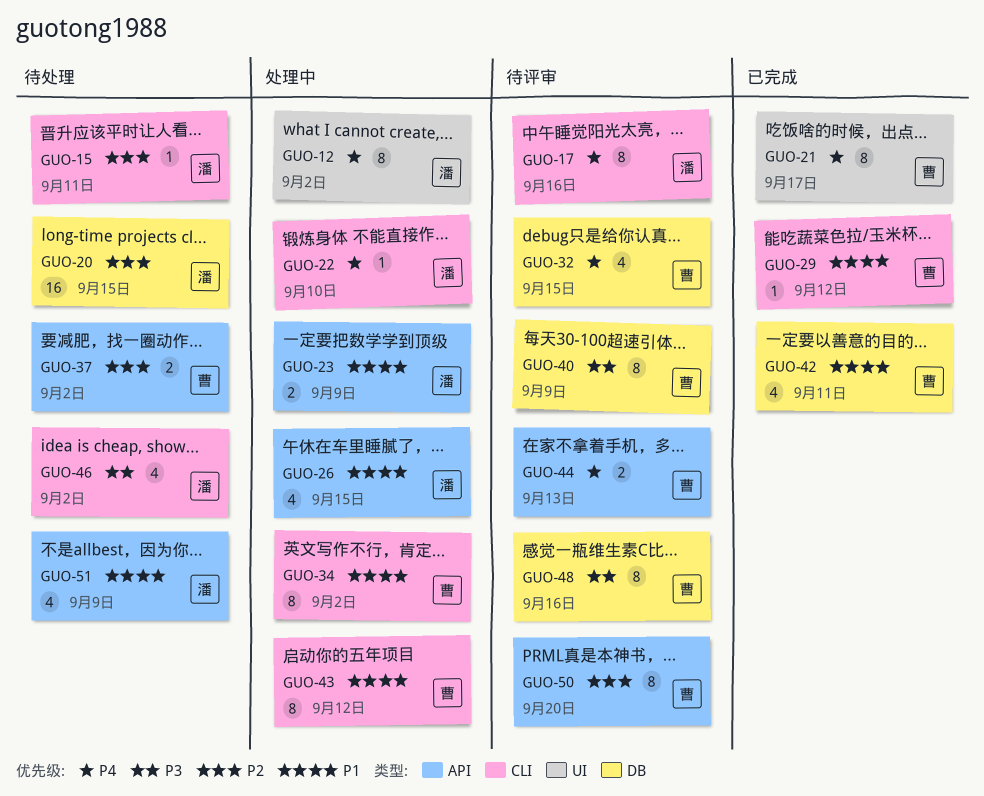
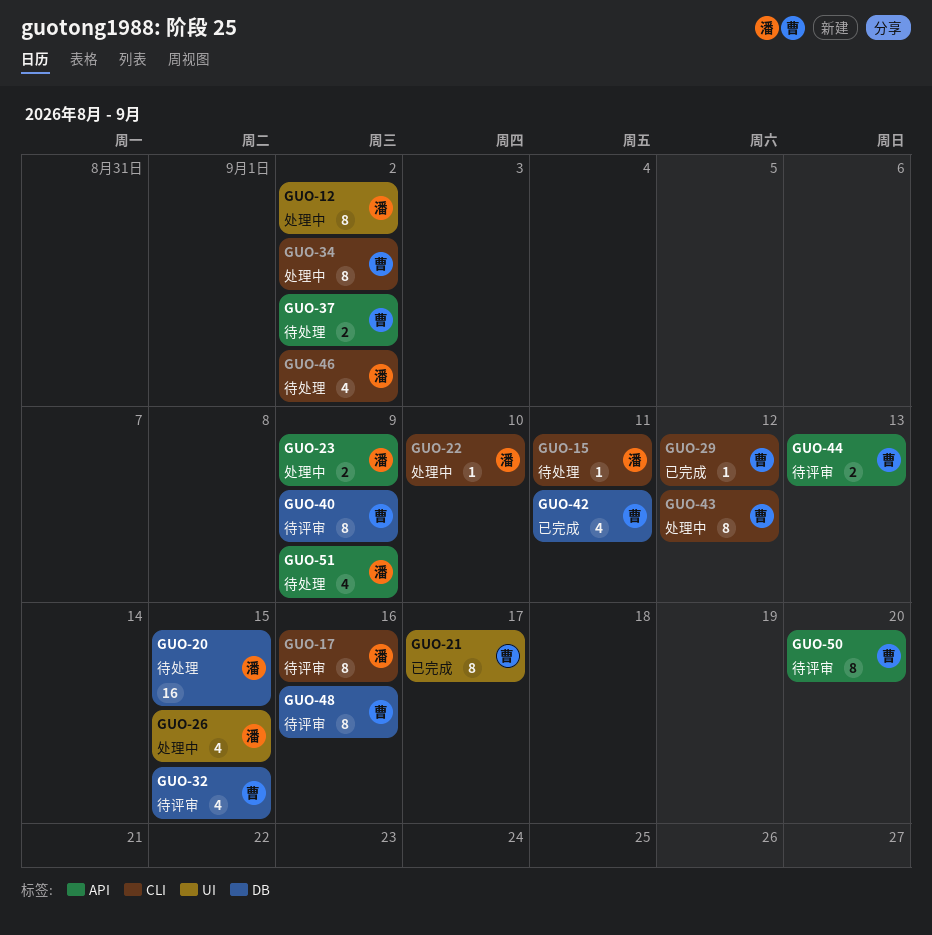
GUO-26, label: API -> UI

